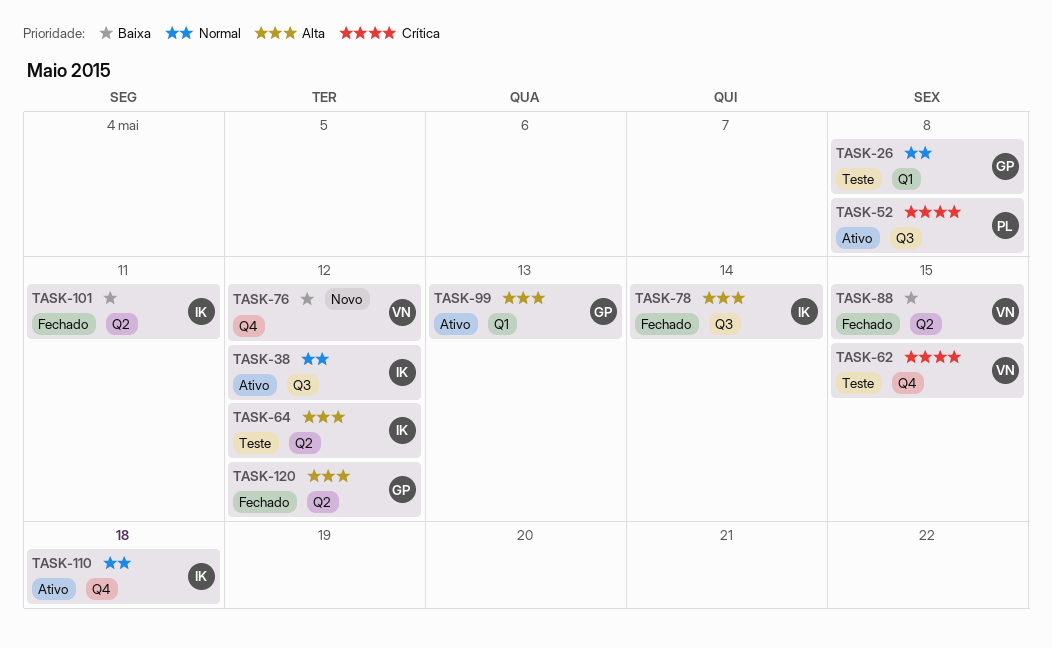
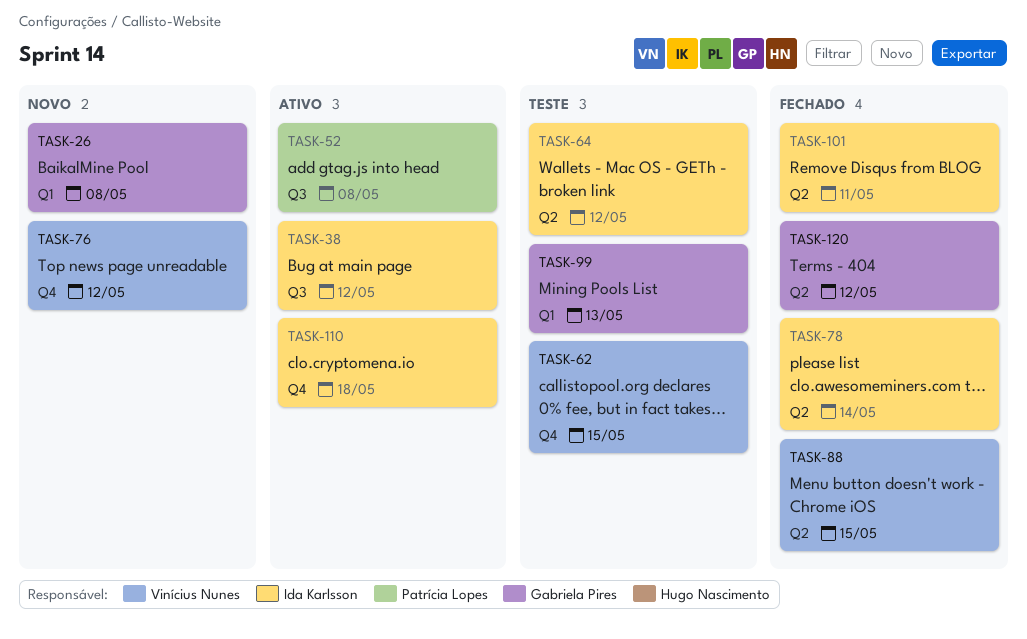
TASK-26, status: Teste -> Novo
TASK-78, label: Q3 -> Q2
TASK-99, status: Ativo -> Teste

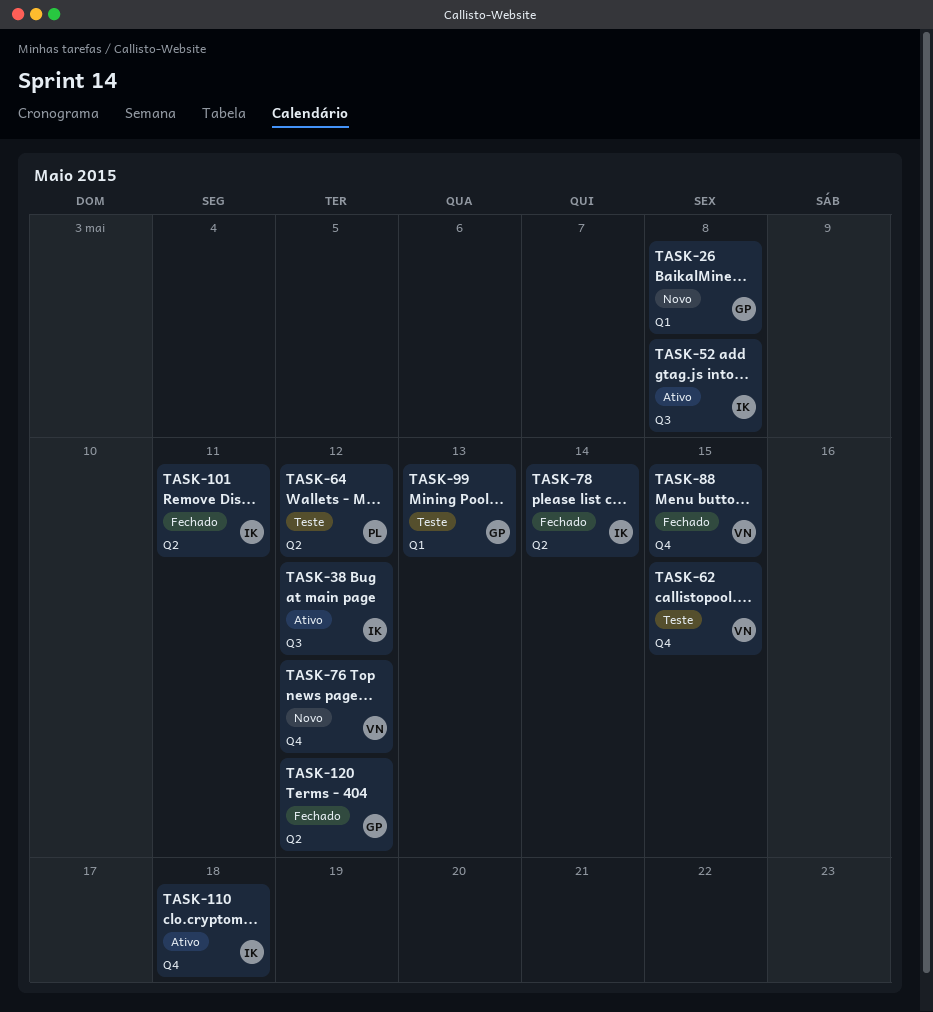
TASK-52, owner: Patrícia Lopes -> Ida Karlsson
TASK-64, owner: Ida Karlsson -> Patrícia Lopes
TASK-88, label: Q2 -> Q4

